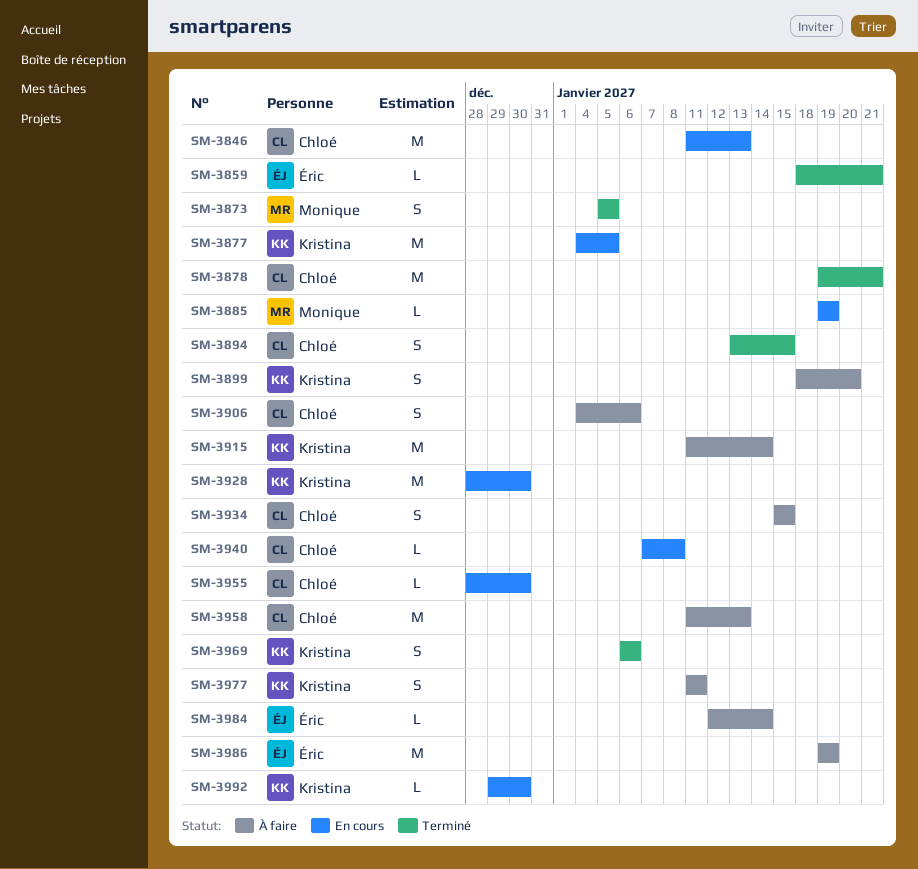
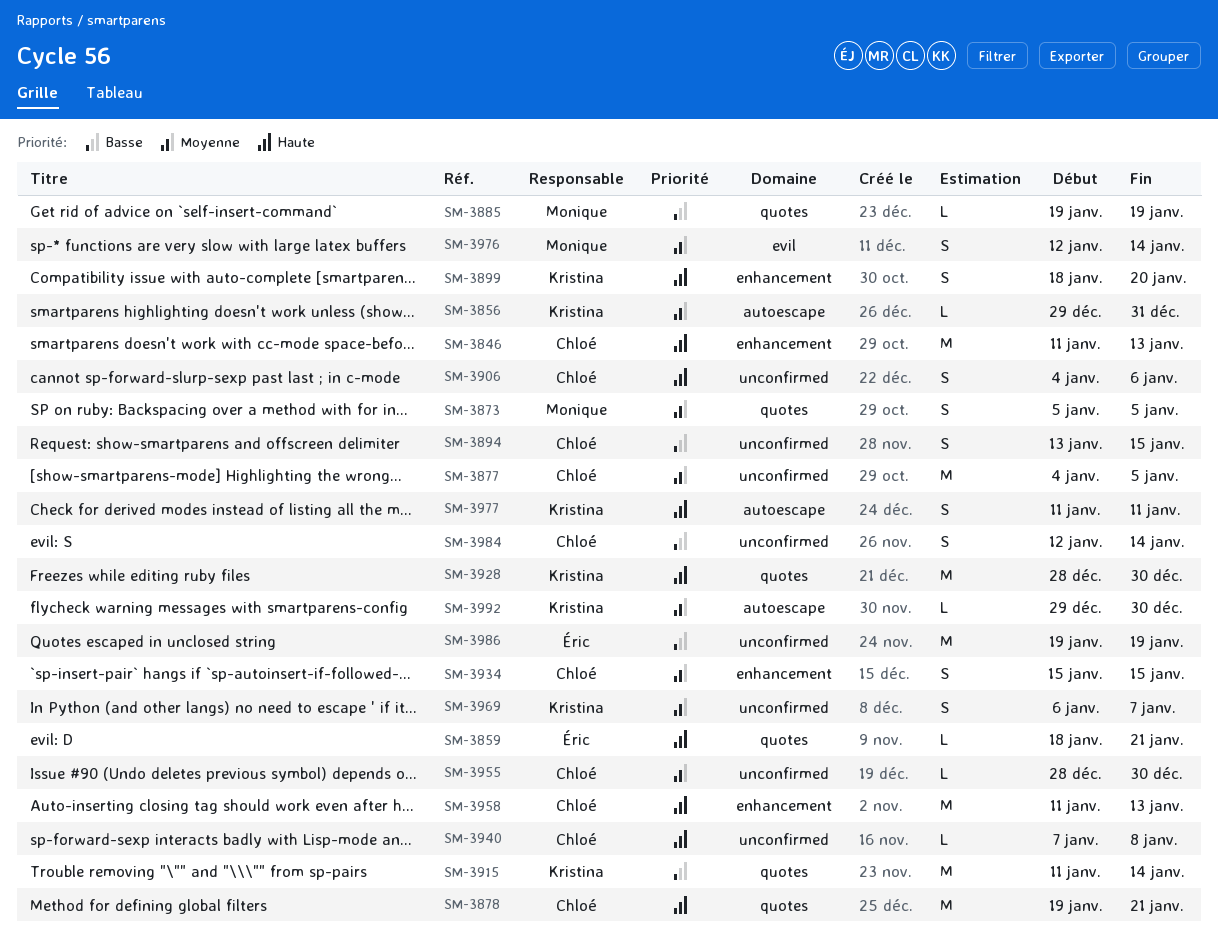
SM-3856: none -> present
SM-3877, owner: Kristina -> Chloé
SM-3969, due: Jan 6 -> Jan 7
SM-3976: none -> present
SM-3984, owner: Éric -> Chloé
SM-3984, estimate: L -> S

